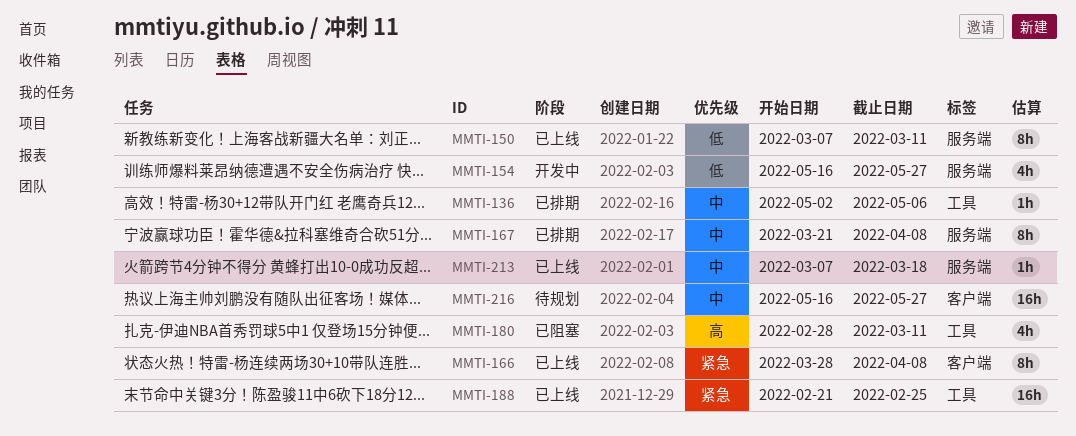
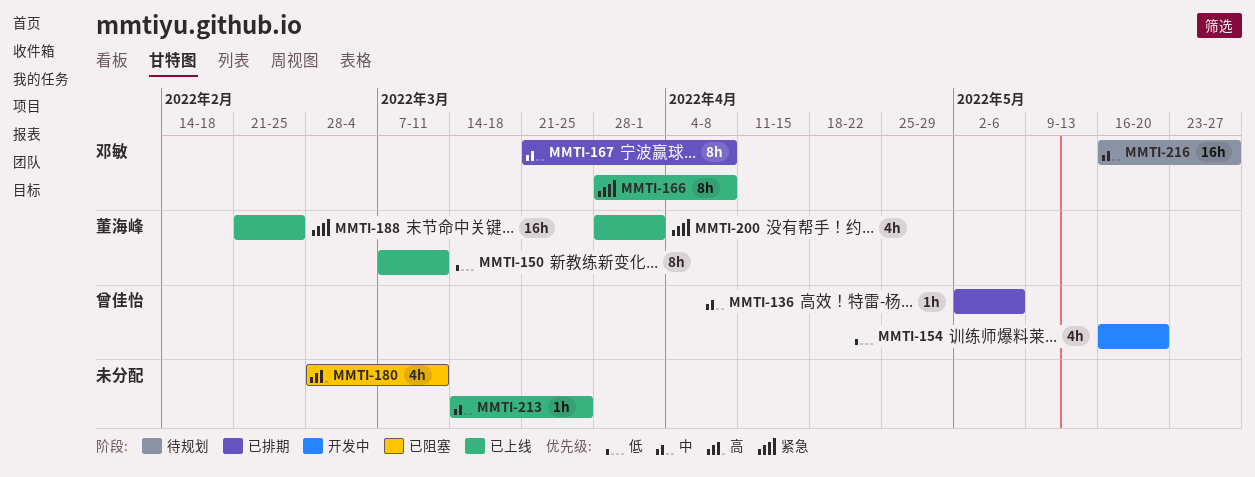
MMTI-154, due: May 27 -> May 20
MMTI-200: none -> present
MMTI-213, start: Mar 7 -> Mar 14
MMTI-213, due: Mar 18 -> Mar 25

